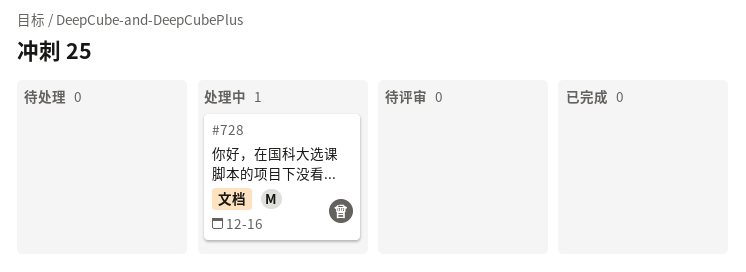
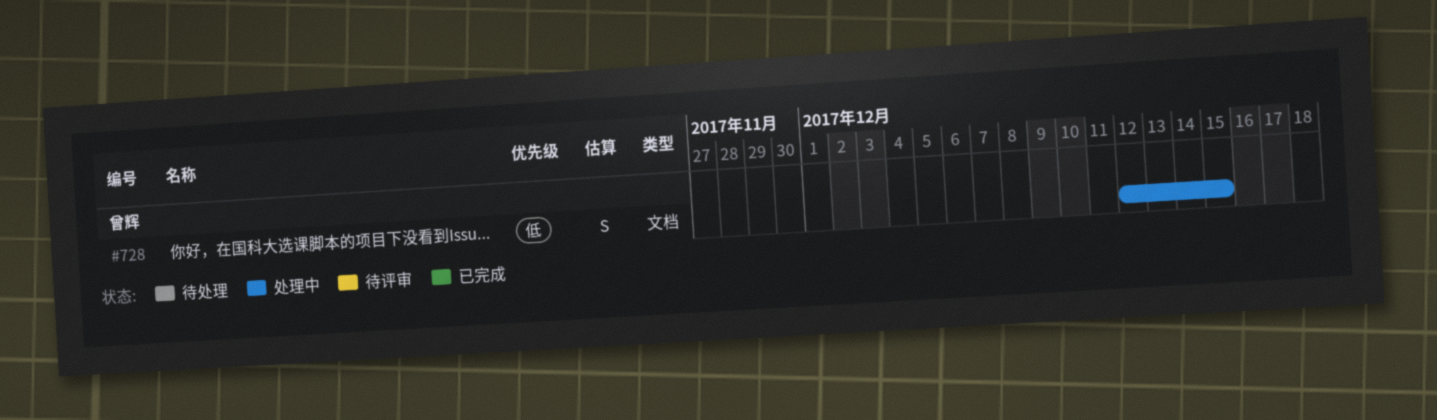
#728, estimate: M -> S
#728, due: Dec 16 -> Dec 15

